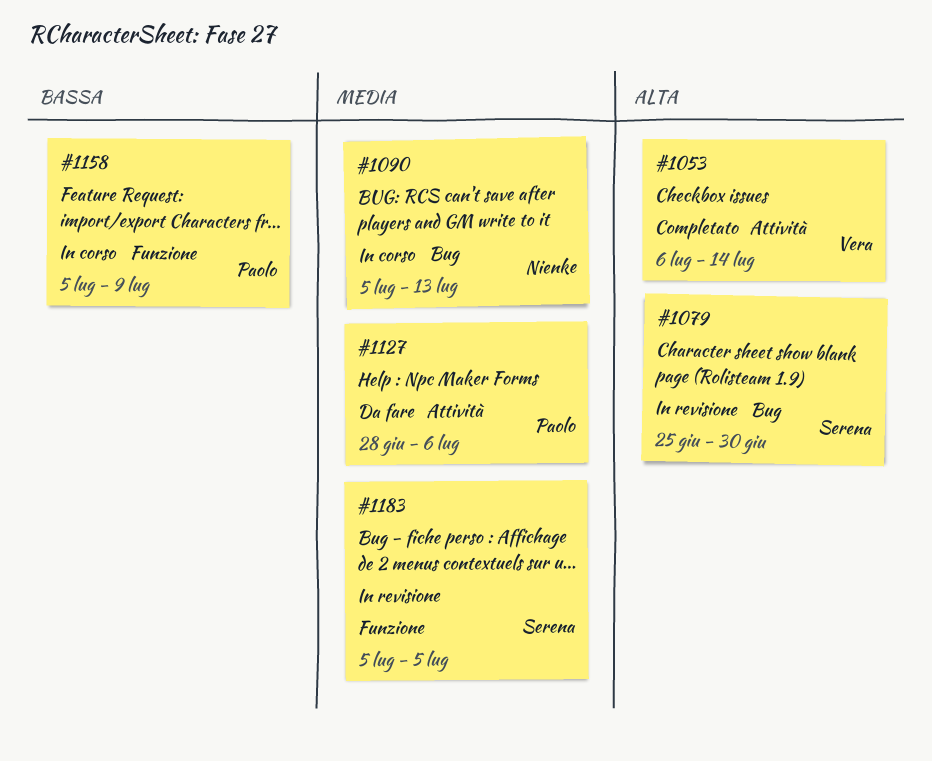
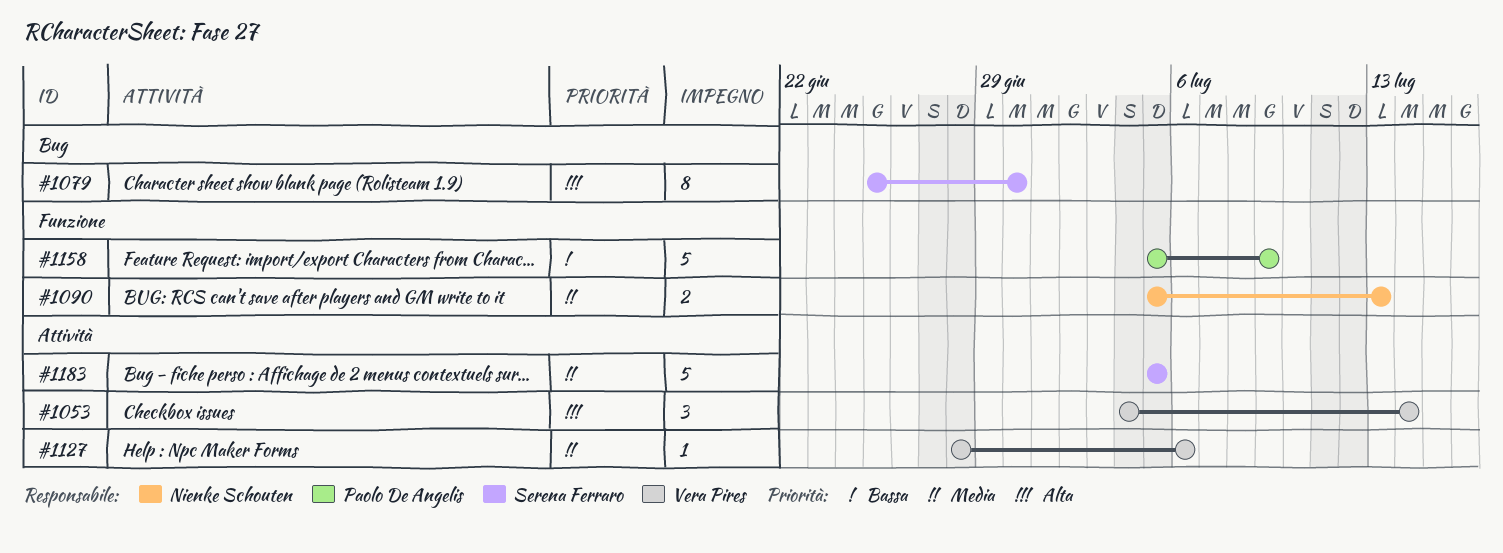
#1053, start: Jul 6 -> Jul 4
#1090, label: Bug -> Funzione
#1127, owner: Paolo De Angelis -> Vera Pires
#1183, label: Funzione -> Attività

